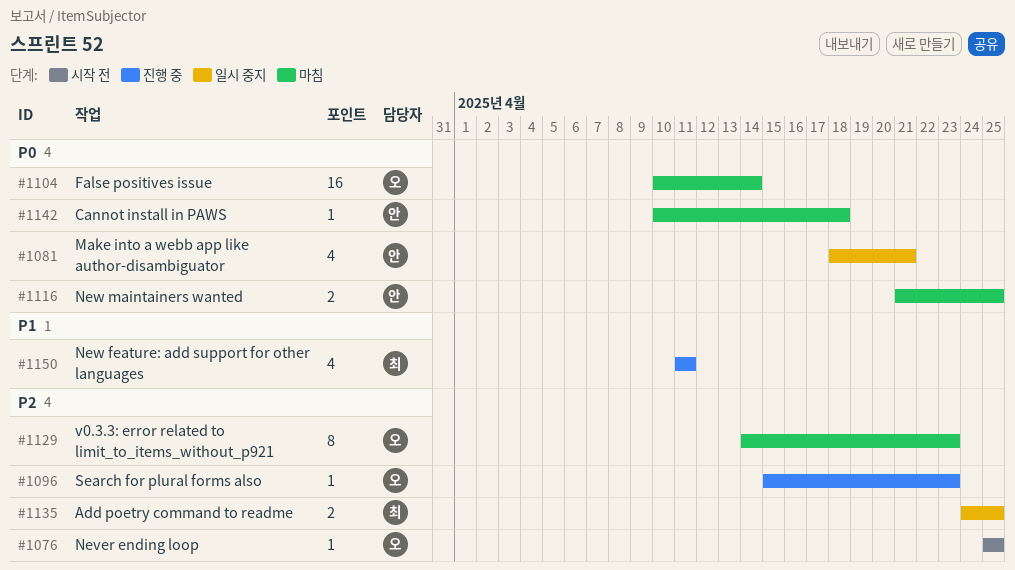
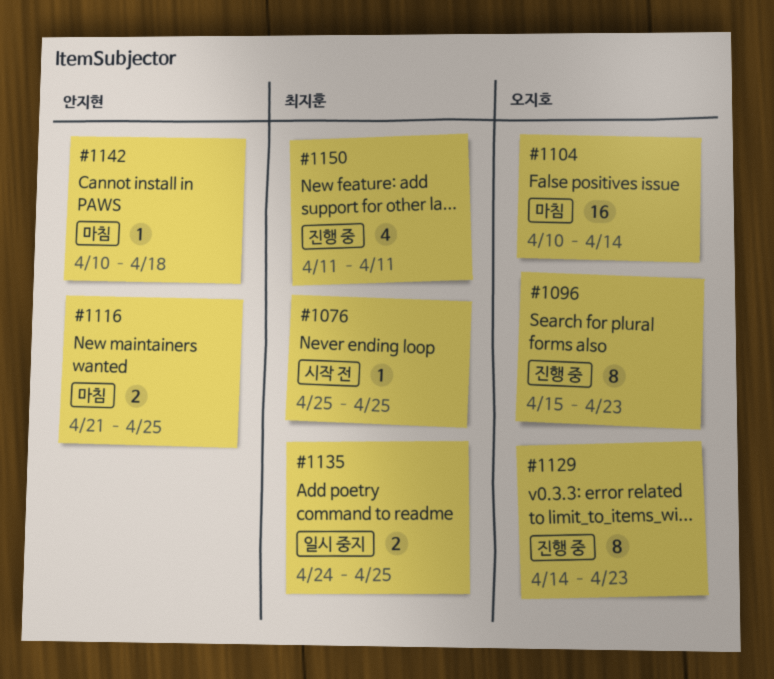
#1076, owner: 오지호 -> 최지훈
#1081: present -> none
#1096, estimate: 1 -> 8
#1129, status: 마침 -> 진행 중

